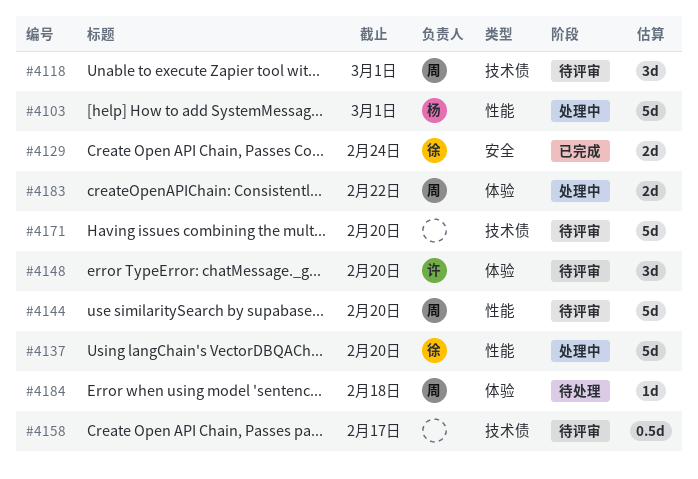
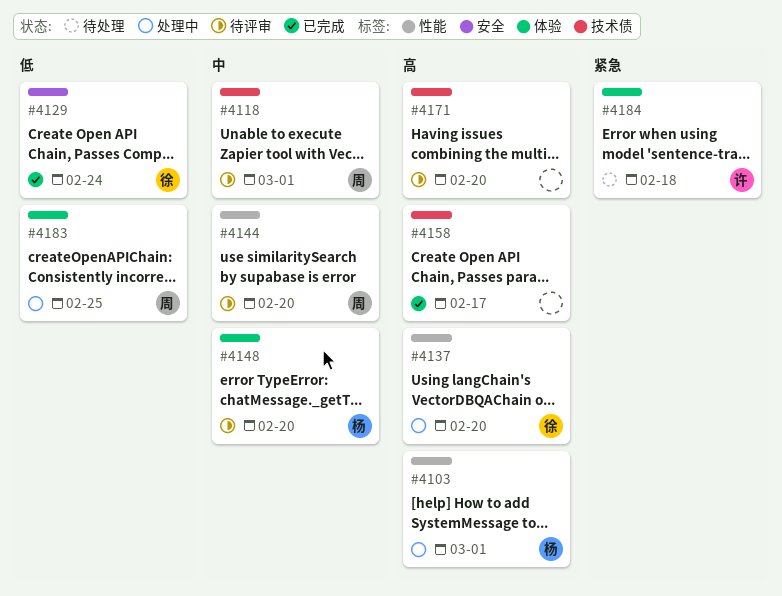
#4148, owner: 许 -> 杨
#4158, status: 待评审 -> 已完成
#4183, due: Feb 22 -> Feb 25
#4184, owner: 周 -> 许

